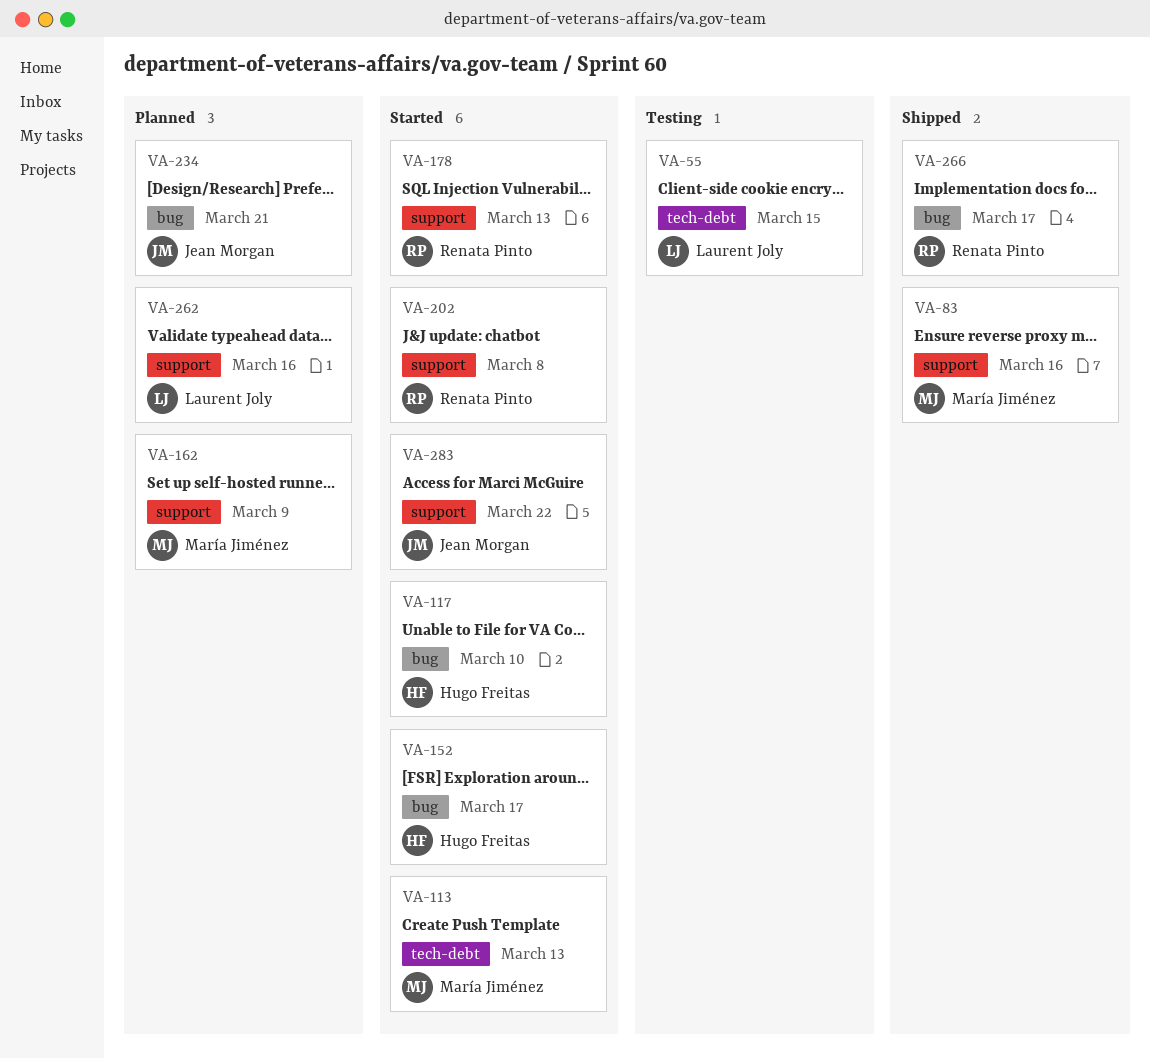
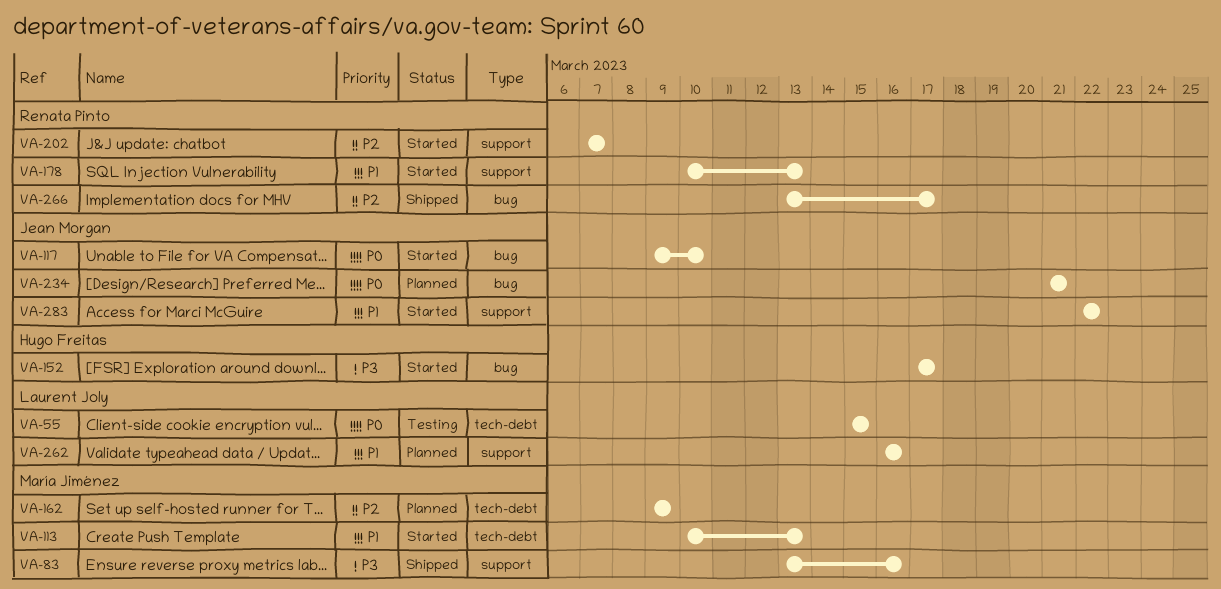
VA-117, owner: Hugo Freitas -> Jean Morgan
VA-162, label: support -> tech-debt
VA-202, due: Mar 8 -> Mar 7

